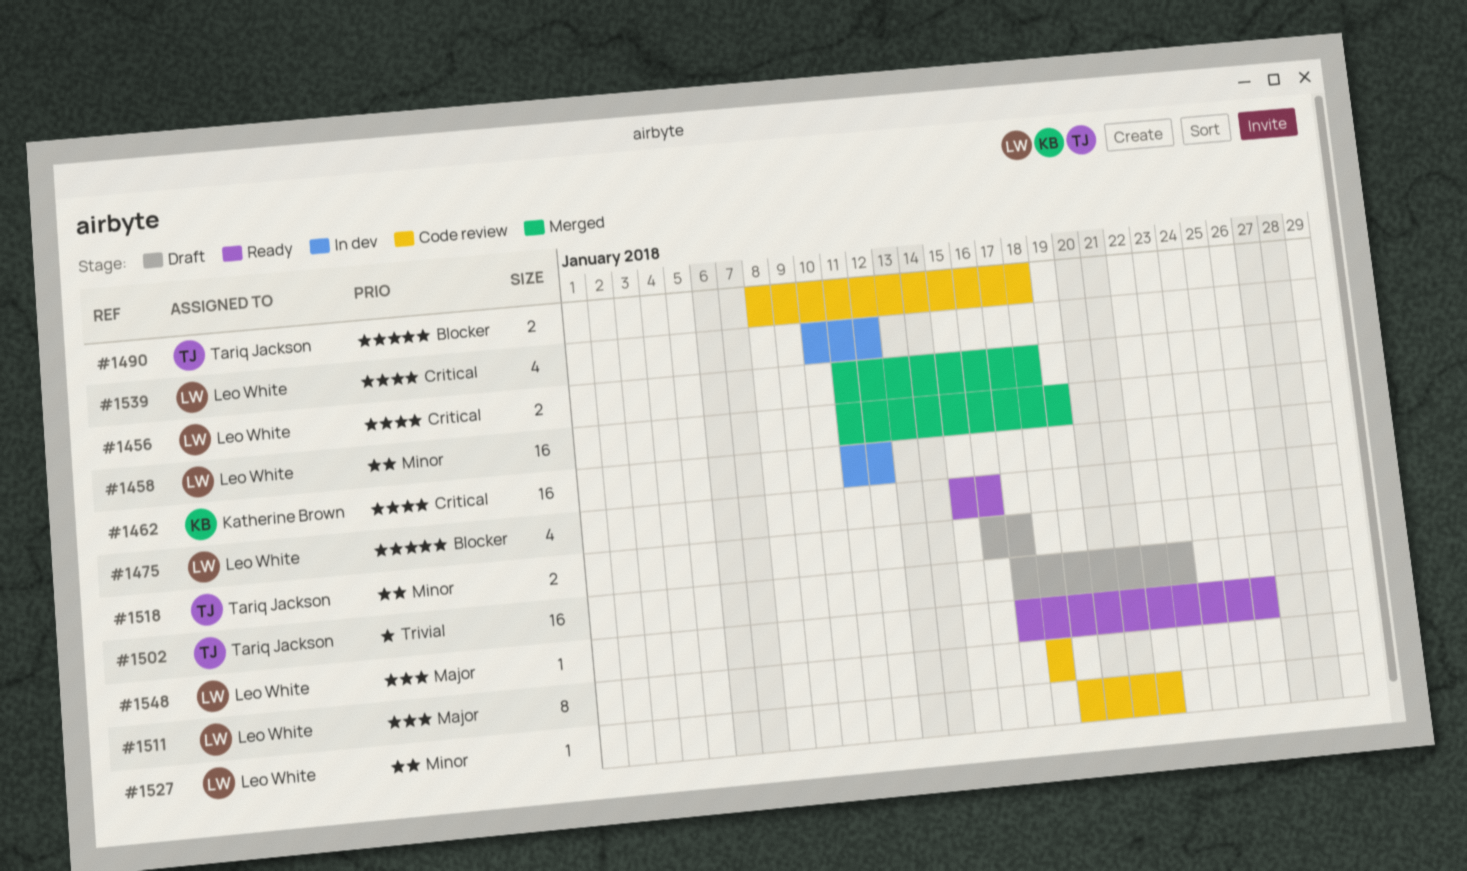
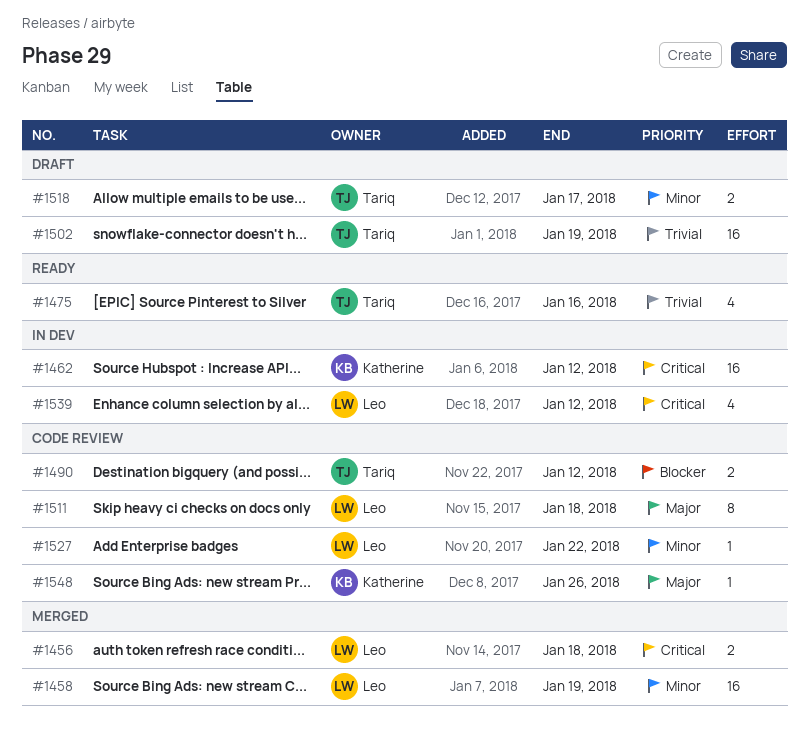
#1475, owner: Leo White -> Tariq Jackson
#1475, priority: Blocker -> Trivial
#1490, due: Jan 18 -> Jan 12
#1502, due: Jan 23 -> Jan 19
#1548, status: Ready -> Code review
#1548, owner: Leo White -> Katherine Brown

